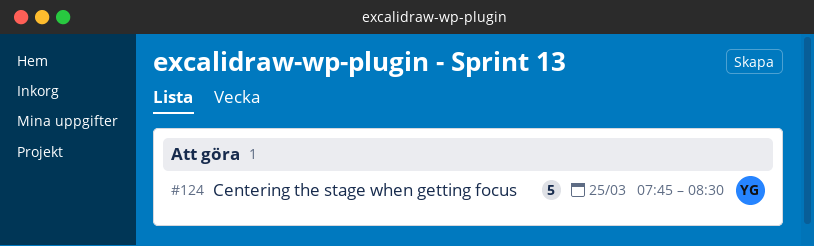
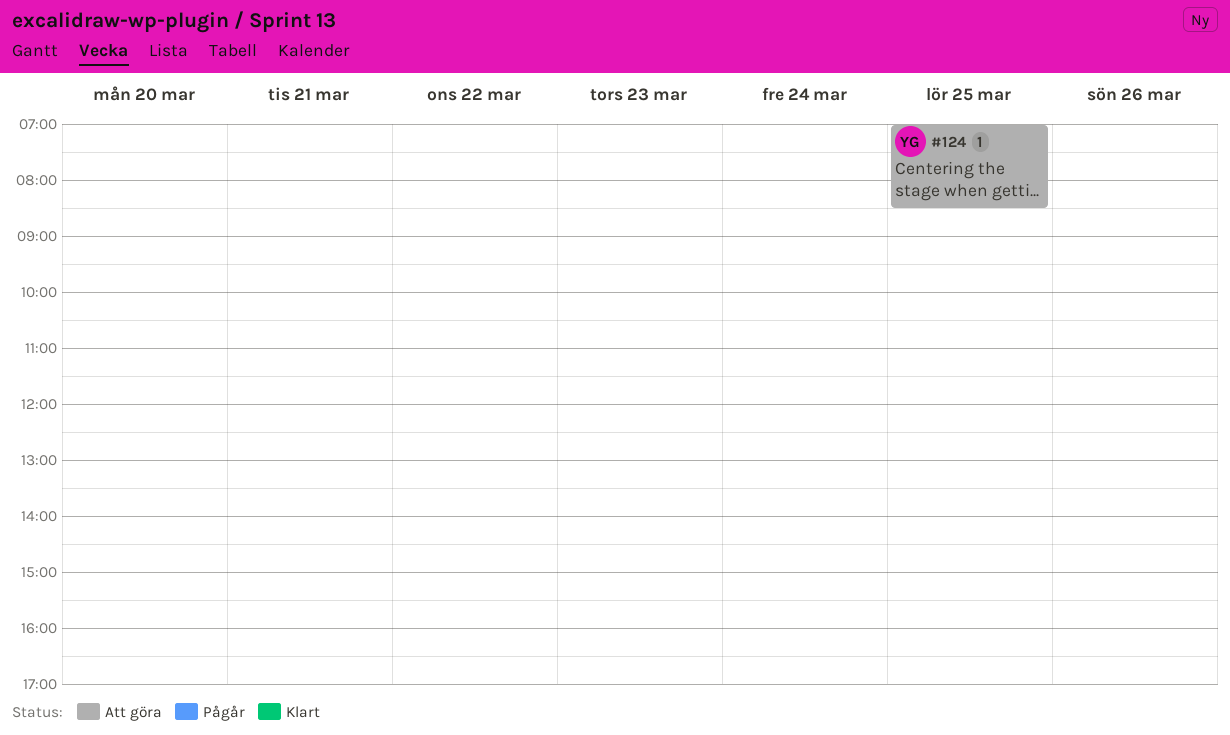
#124, estimate: 5 -> 1
#124, begins: 07:45 -> 07:00

